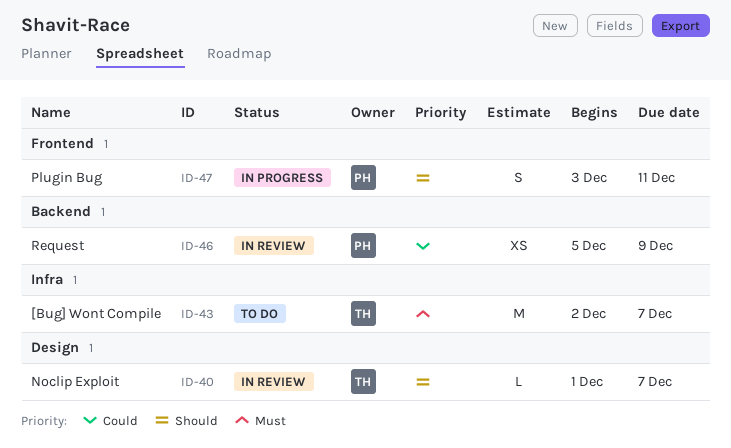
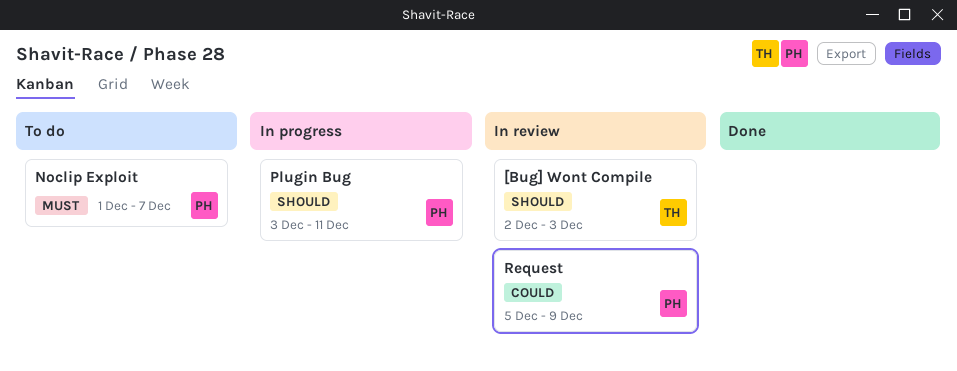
[Bug] Wont Compile, status: To do -> In review
[Bug] Wont Compile, priority: Must -> Should
[Bug] Wont Compile, due: Dec 7 -> Dec 3
Noclip Exploit, status: In review -> To do
Noclip Exploit, owner: TH -> PH
Noclip Exploit, priority: Should -> Must

